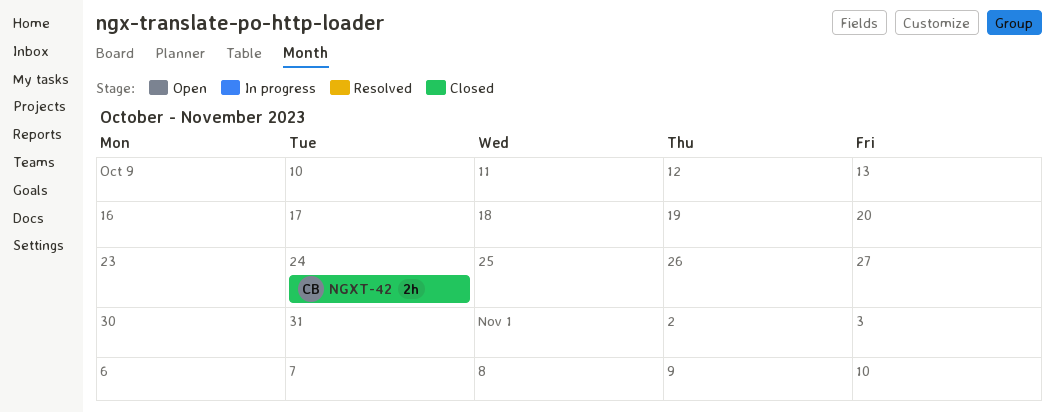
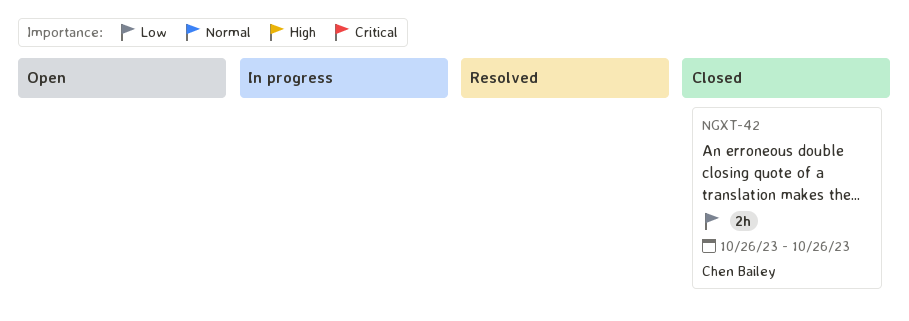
NGXT-42, start: Oct 24 -> Oct 26
NGXT-42, due: Oct 24 -> Oct 26

